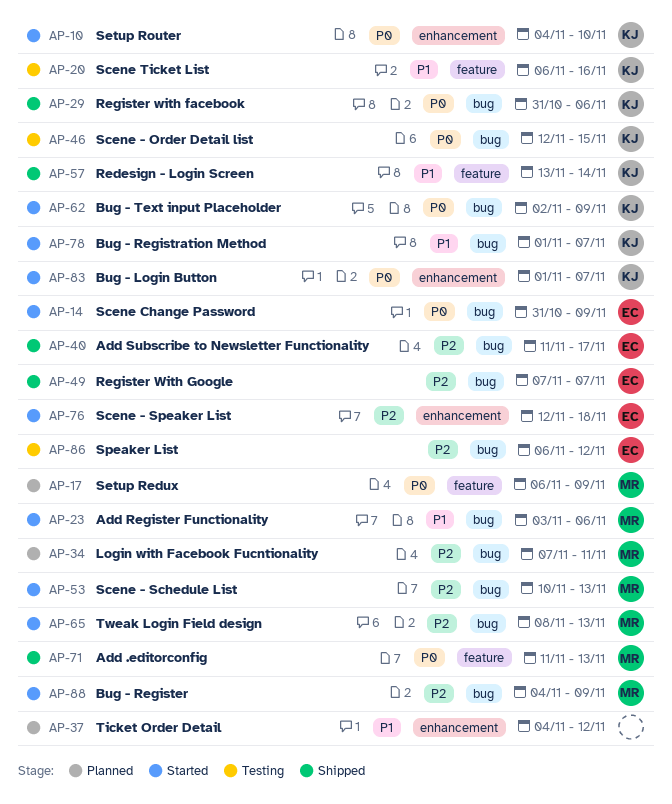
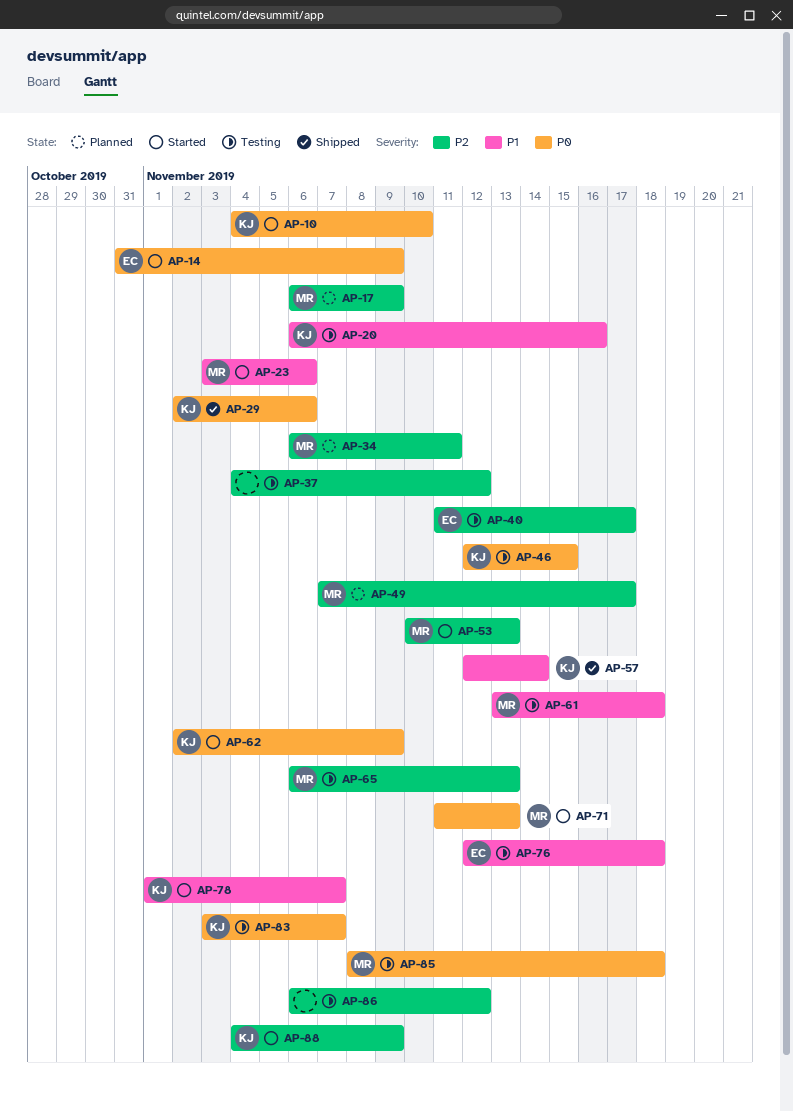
AP-17, priority: P0 -> P2
AP-29, start: Oct 31 -> Nov 2
AP-34, start: Nov 7 -> Nov 6
AP-37, status: Planned -> Testing
AP-37, priority: P1 -> P2
AP-40, status: Shipped -> Testing
AP-49, status: Shipped -> Planned
AP-49, owner: EC -> MR
AP-49, due: Nov 7 -> Nov 17
AP-57, start: Nov 13 -> Nov 12
AP-61: none -> present
AP-65, status: Started -> Testing
AP-65, start: Nov 8 -> Nov 6
AP-71, status: Shipped -> Started
AP-76, status: Started -> Testing
AP-76, priority: P2 -> P1
AP-83, status: Started -> Testing
AP-83, start: Nov 1 -> Nov 3
AP-85: none -> present
AP-86, owner: EC -> none
AP-88, owner: MR -> KJ

